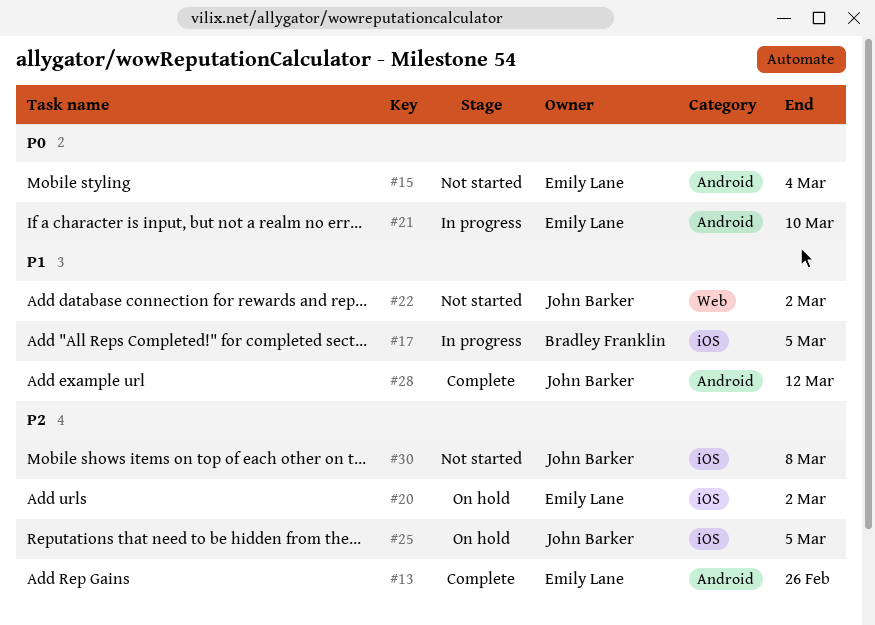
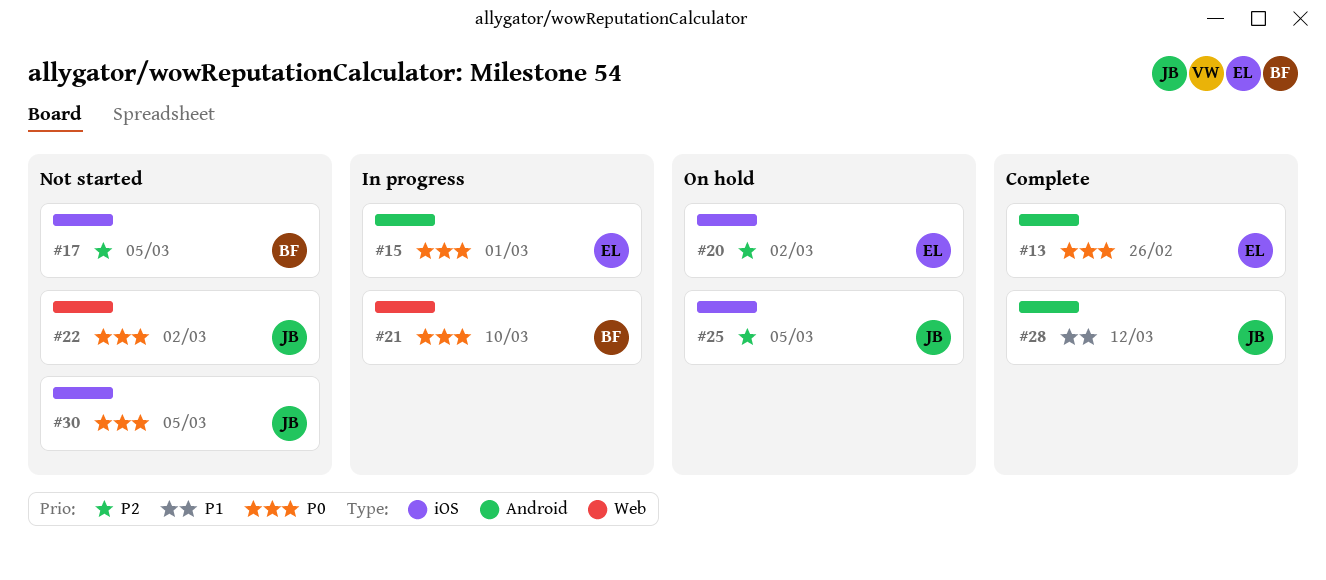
#13, priority: P2 -> P0
#15, status: Not started -> In progress
#15, due: Mar 4 -> Mar 1
#17, status: In progress -> Not started
#17, priority: P1 -> P2
#21, owner: Emily Lane -> Bradley Franklin
#21, label: Android -> Web
#22, priority: P1 -> P0
#30, priority: P2 -> P0
#30, due: Mar 8 -> Mar 5

